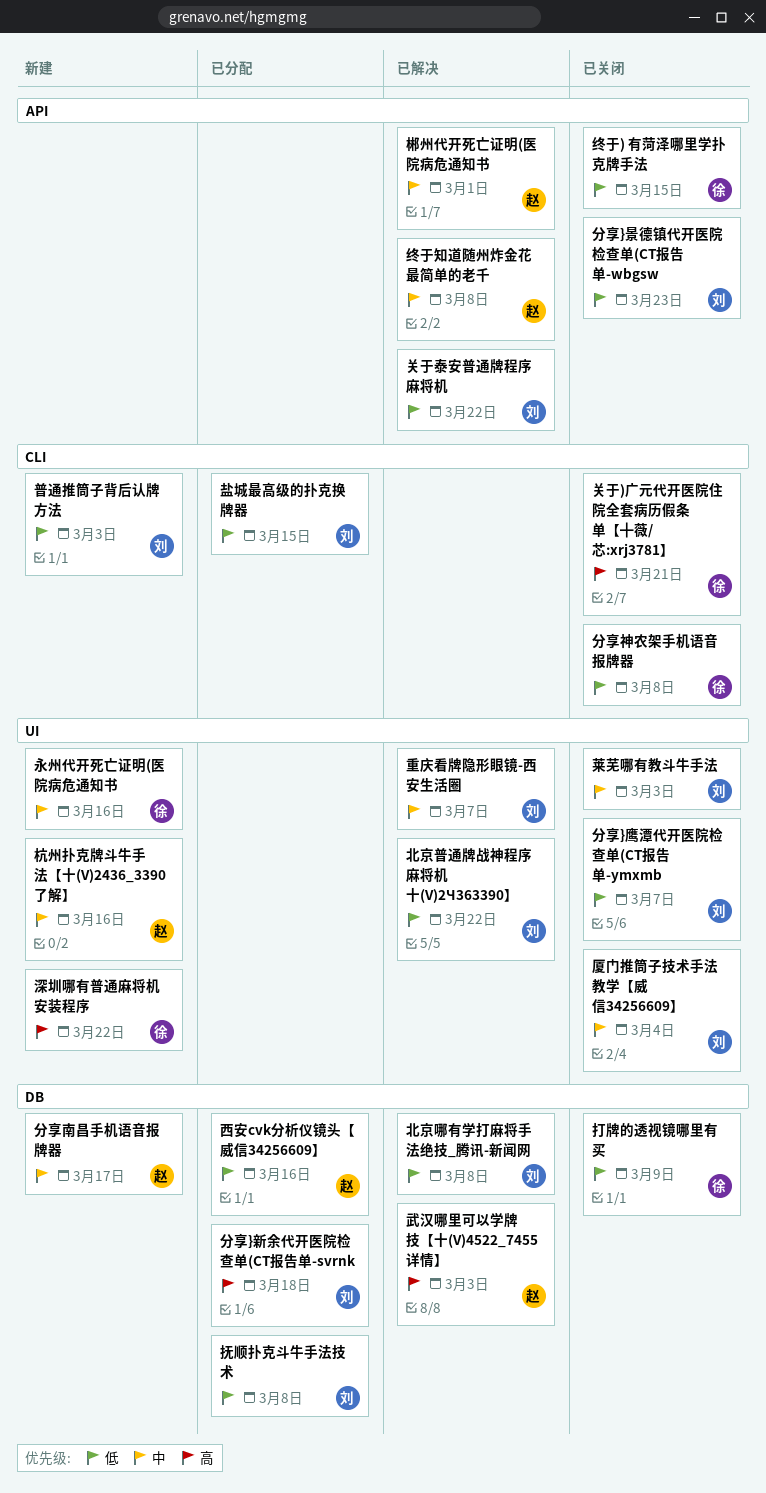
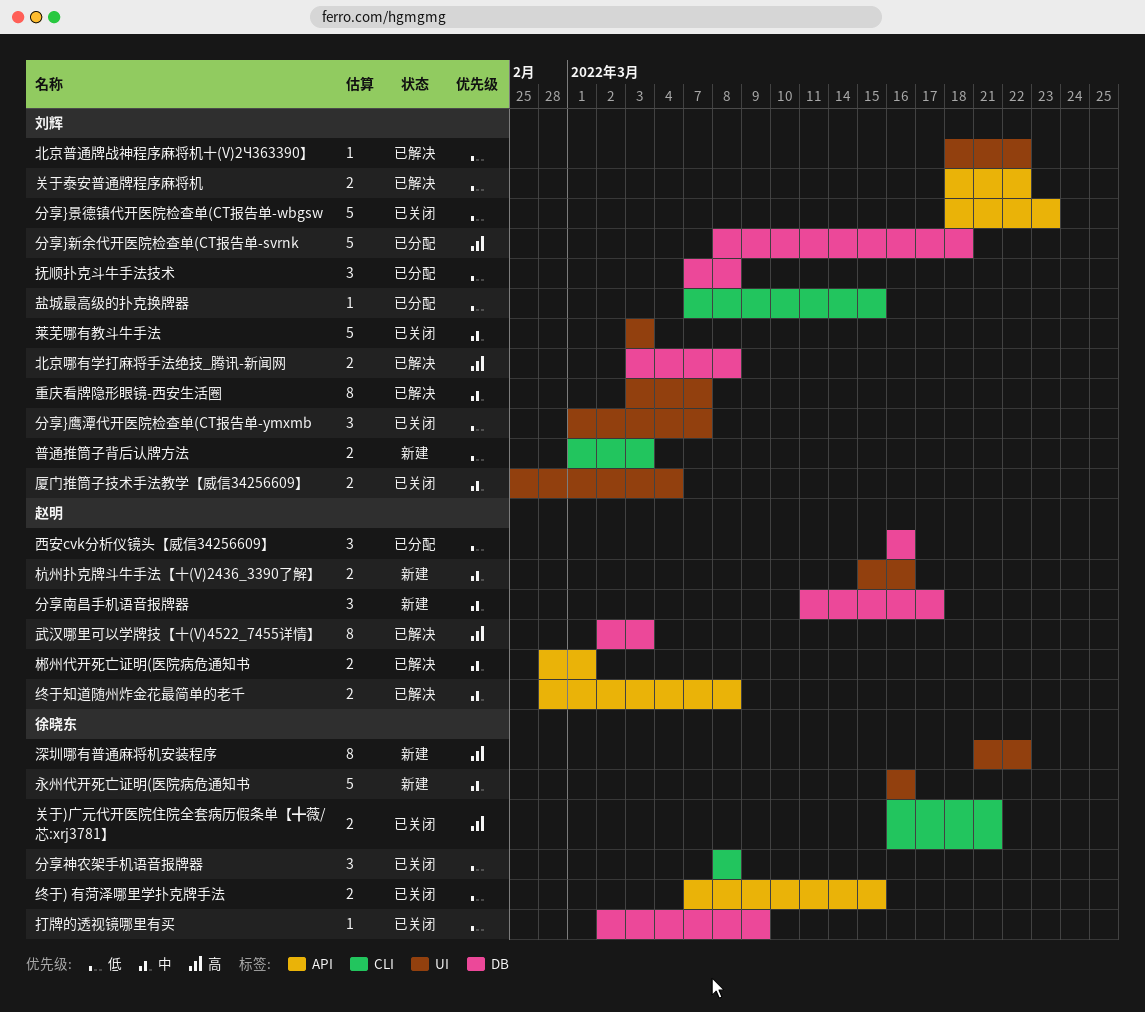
北京哪有学打麻将手法绝技_腾讯-新闻网, priority: 低 -> 高

